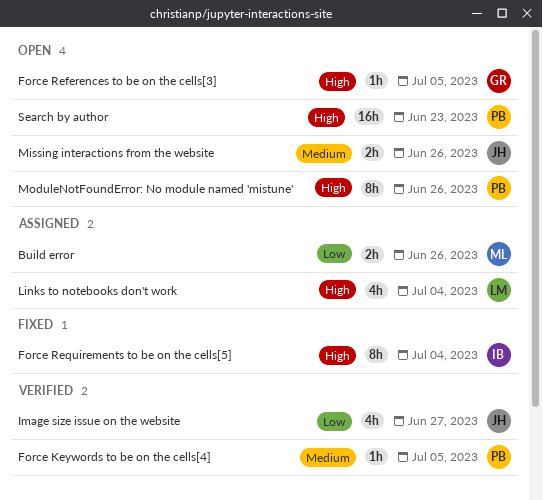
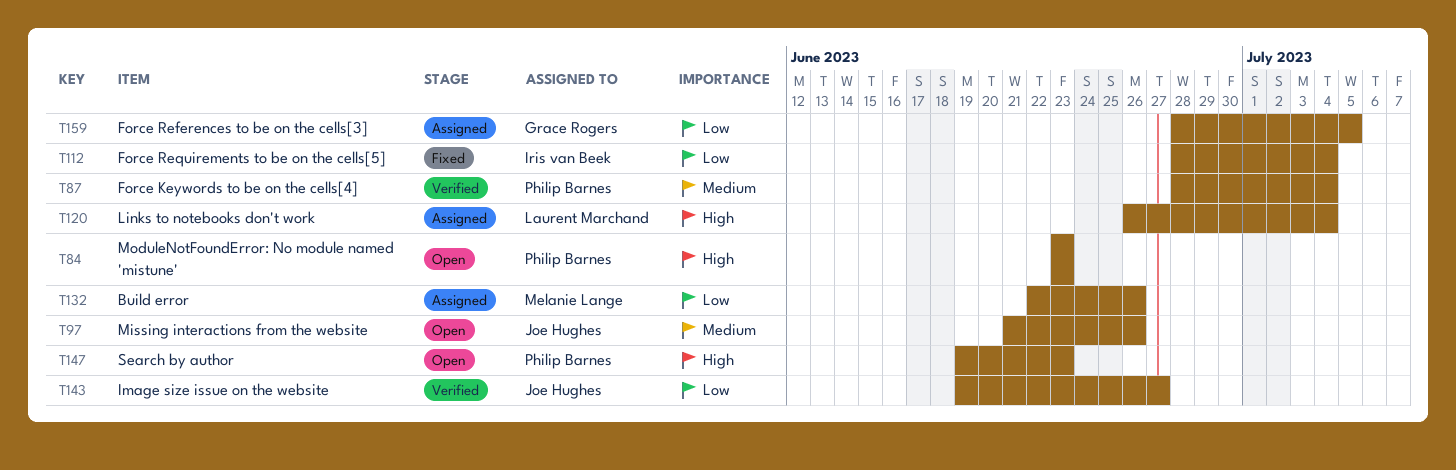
Force Keywords to be on the cells[4], due: Jul 5 -> Jul 4
Force References to be on the cells[3], status: Open -> Assigned
Force References to be on the cells[3], priority: High -> Low
Force Requirements to be on the cells[5], priority: High -> Low
ModuleNotFoundError: No module named 'mistune', due: Jun 26 -> Jun 23

